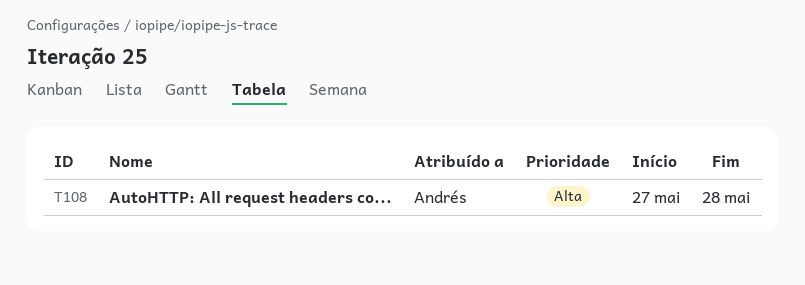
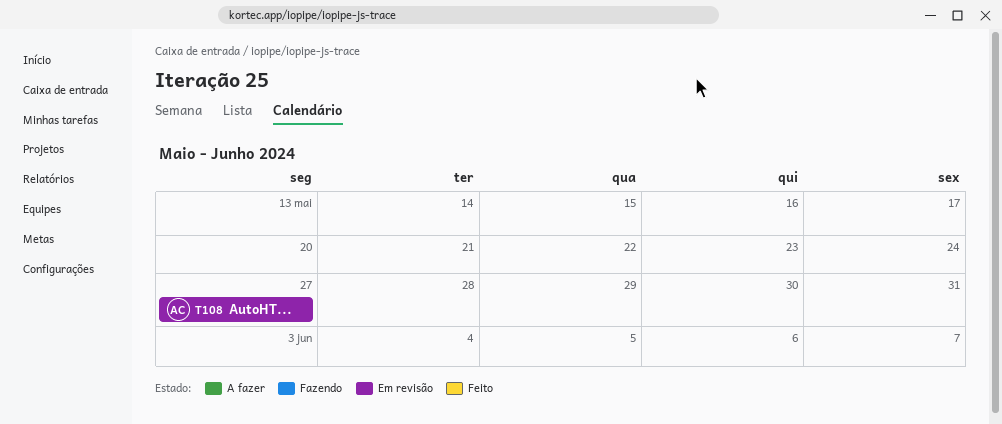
T108, due: May 28 -> May 27

